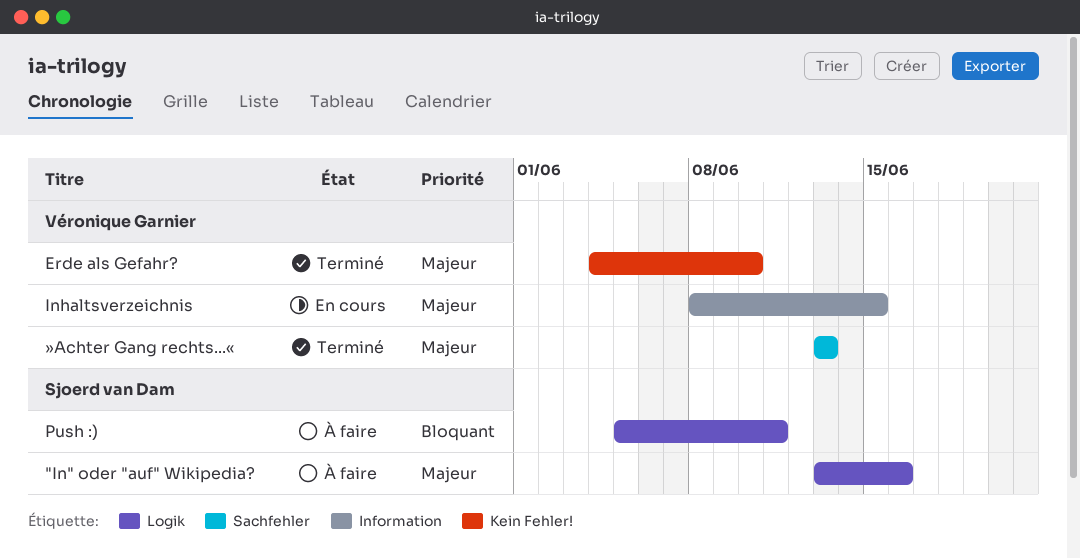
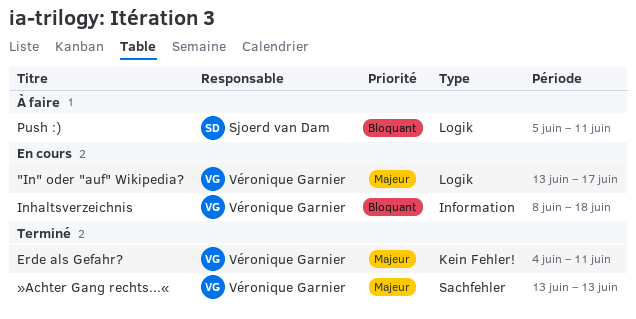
"In" oder "auf" Wikipedia?, status: À faire -> En cours
"In" oder "auf" Wikipedia?, owner: Sjoerd van Dam -> Véronique Garnier
"In" oder "auf" Wikipedia?, due: Jun 16 -> Jun 17
Erde als Gefahr?, due: Jun 10 -> Jun 11
Inhaltsverzeichnis, priority: Majeur -> Bloquant
Inhaltsverzeichnis, due: Jun 15 -> Jun 18

